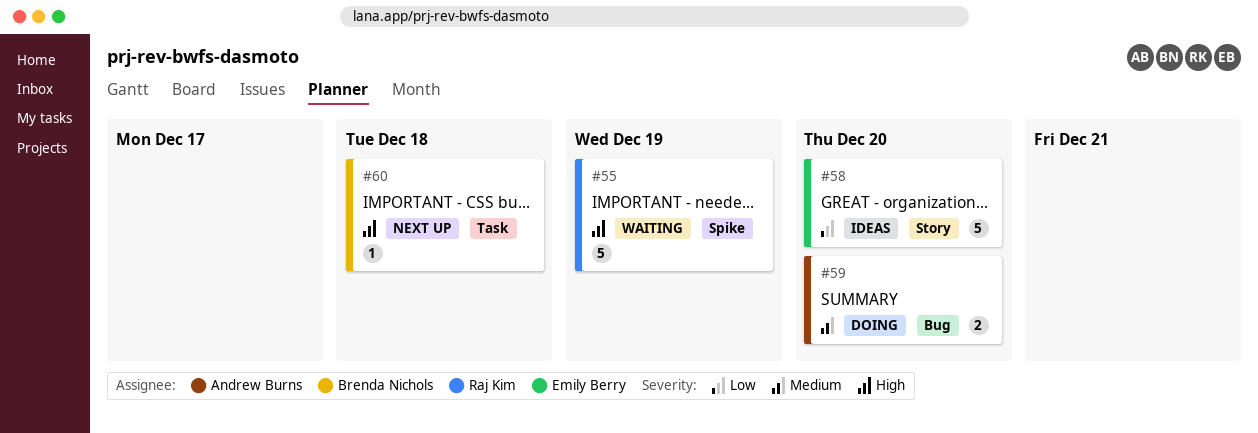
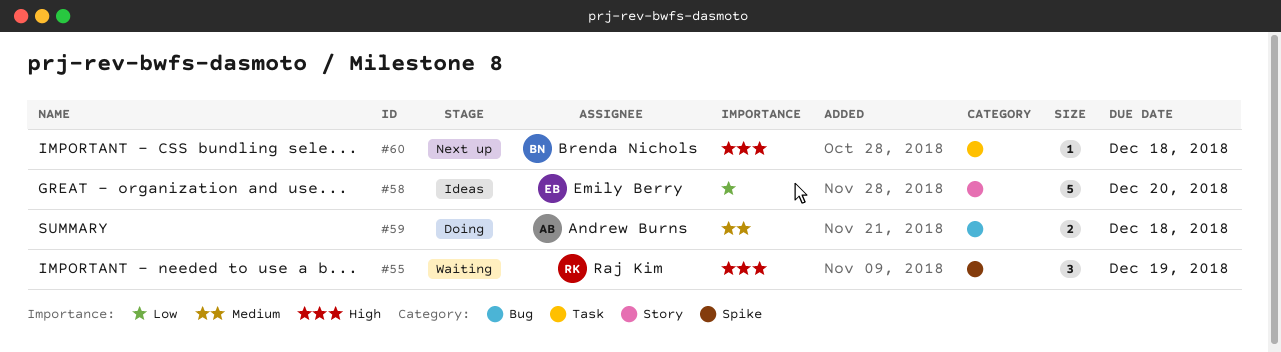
#55, estimate: 5 -> 3
#59, due: Dec 20 -> Dec 18

